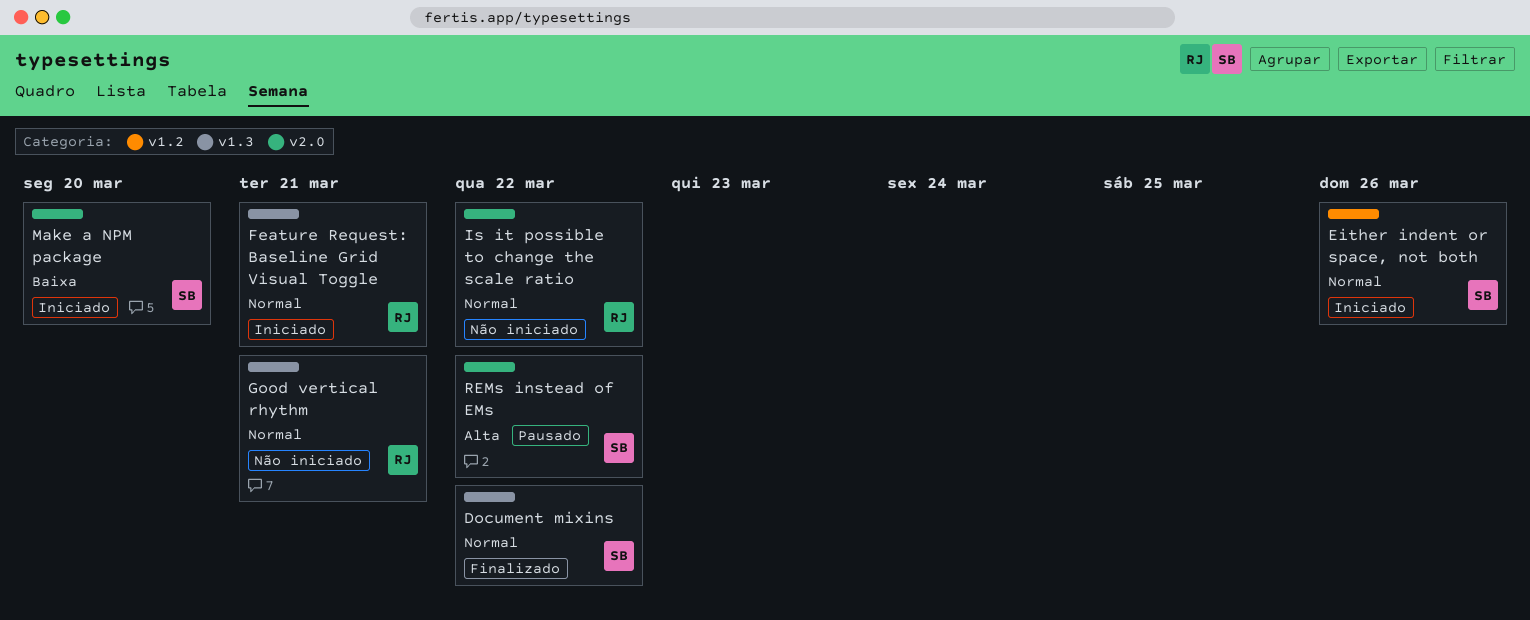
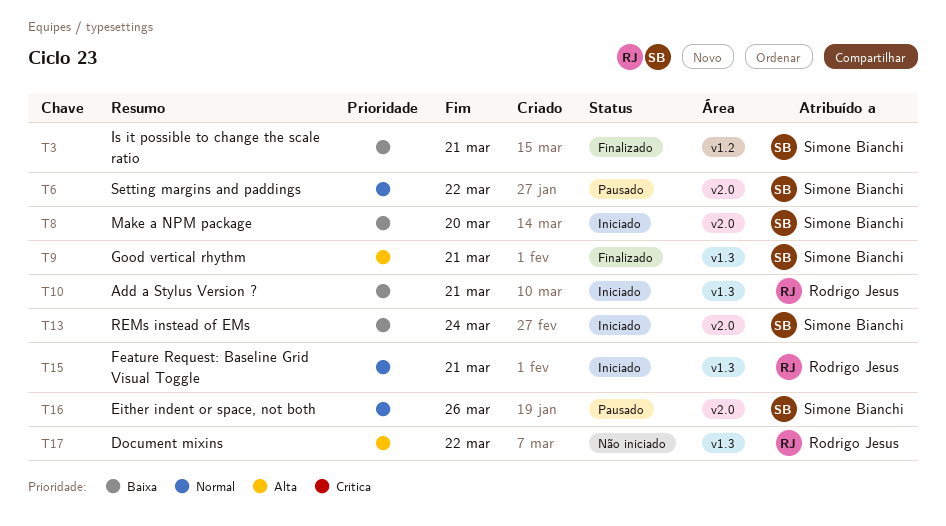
Add a Stylus Version ?: none -> present
Document mixins, status: Finalizado -> Não iniciado
Document mixins, owner: Simone Bianchi -> Rodrigo Jesus
Document mixins, priority: Normal -> Alta
Either indent or space, not both, status: Iniciado -> Pausado
Either indent or space, not both, label: v1.2 -> v2.0
Good vertical rhythm, status: Não iniciado -> Finalizado
Good vertical rhythm, owner: Rodrigo Jesus -> Simone Bianchi
Good vertical rhythm, priority: Normal -> Alta
Is it possible to change the scale ratio, status: Não iniciado -> Finalizado
Is it possible to change the scale ratio, owner: Rodrigo Jesus -> Simone Bianchi
Is it possible to change the scale ratio, priority: Normal -> Baixa
Is it possible to change the scale ratio, label: v2.0 -> v1.2
Is it possible to change the scale ratio, due: Mar 22 -> Mar 21
REMs instead of EMs, status: Pausado -> Iniciado
REMs instead of EMs, priority: Alta -> Baixa
REMs instead of EMs, due: Mar 22 -> Mar 24
Setting margins and paddings: none -> present

